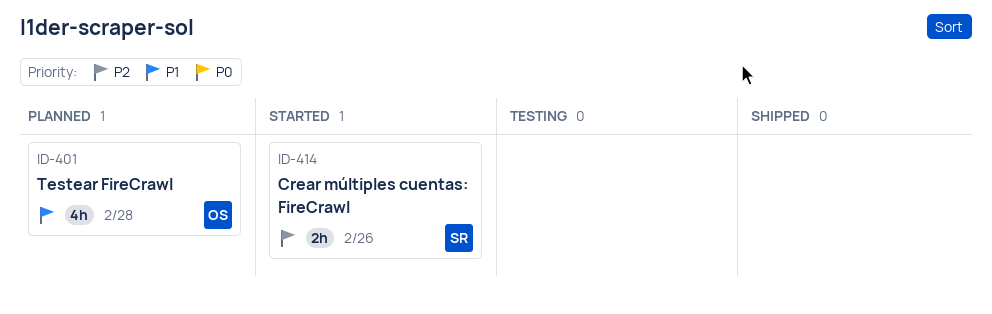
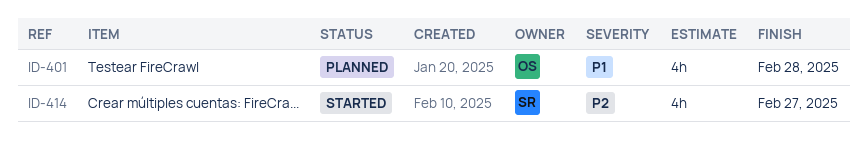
ID-414, estimate: 2h -> 4h
ID-414, due: Feb 26 -> Feb 27

